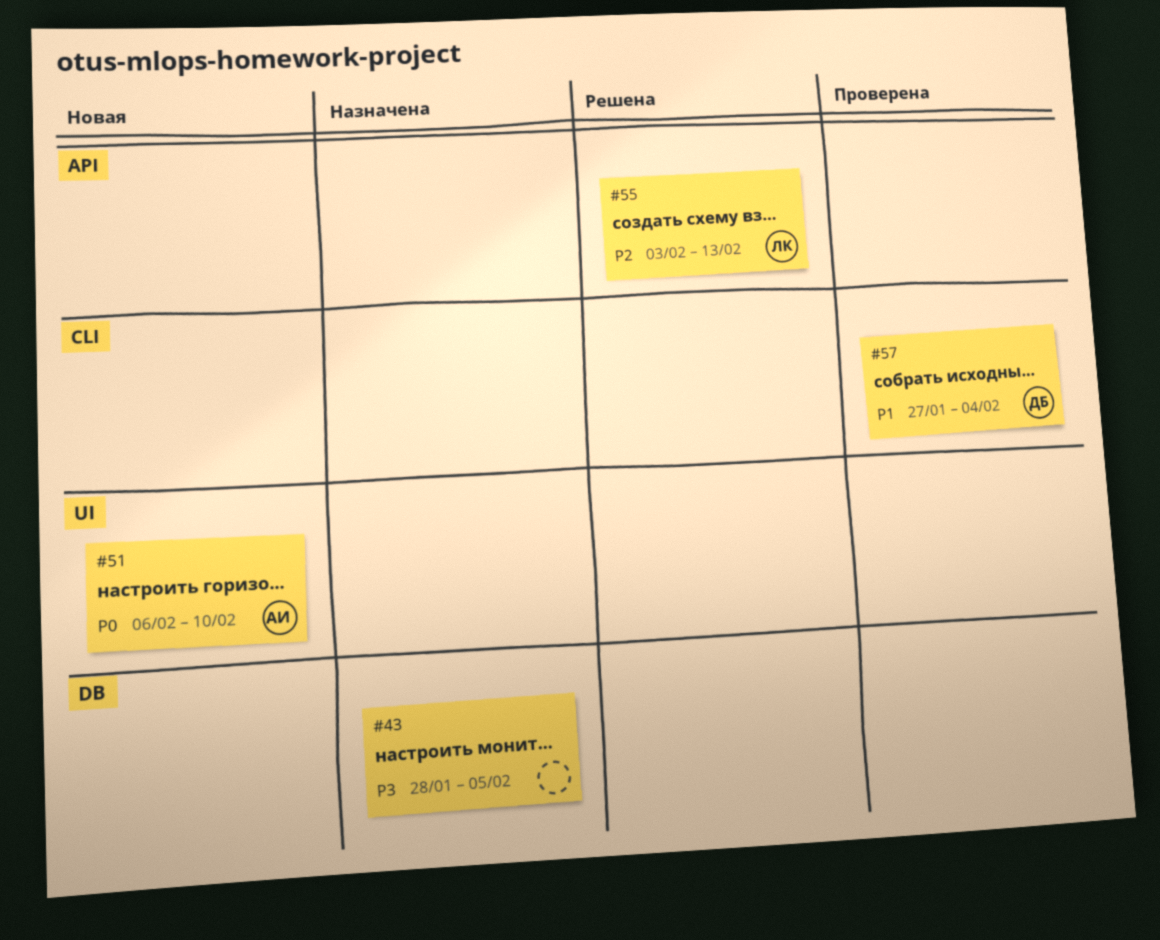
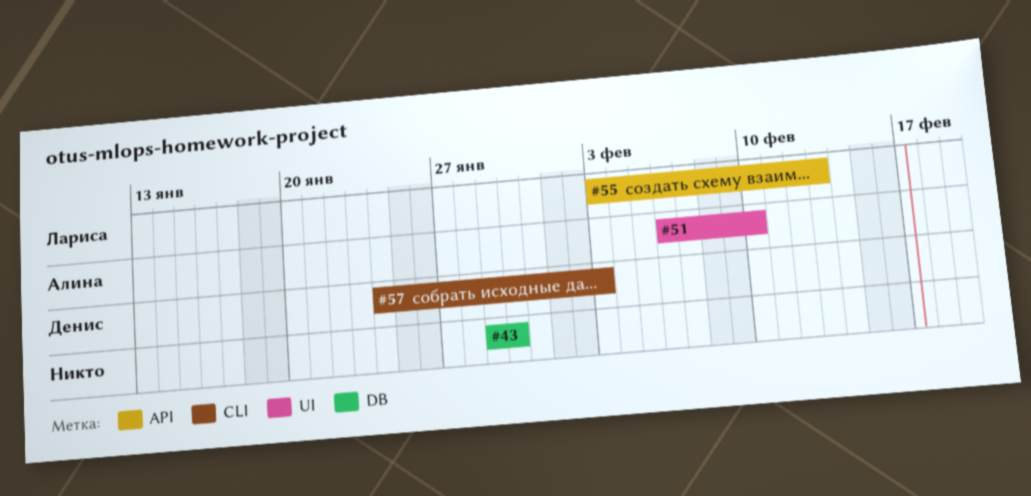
#43, start: Jan 28 -> Jan 29
#43, due: Feb 5 -> Jan 30
#57, start: Jan 27 -> Jan 24
#57, due: Feb 4 -> Feb 3

